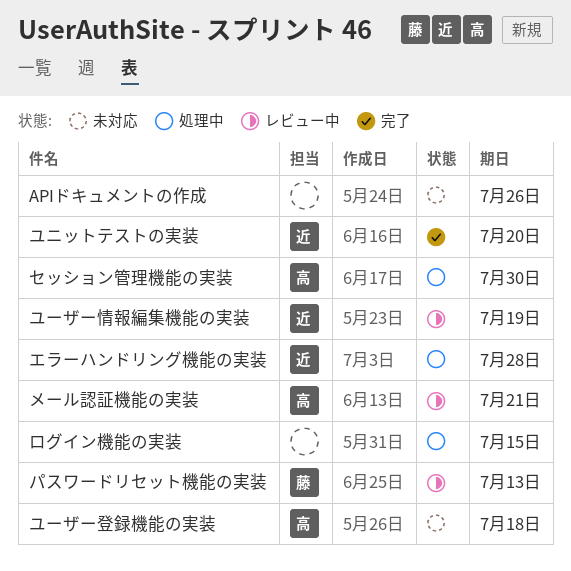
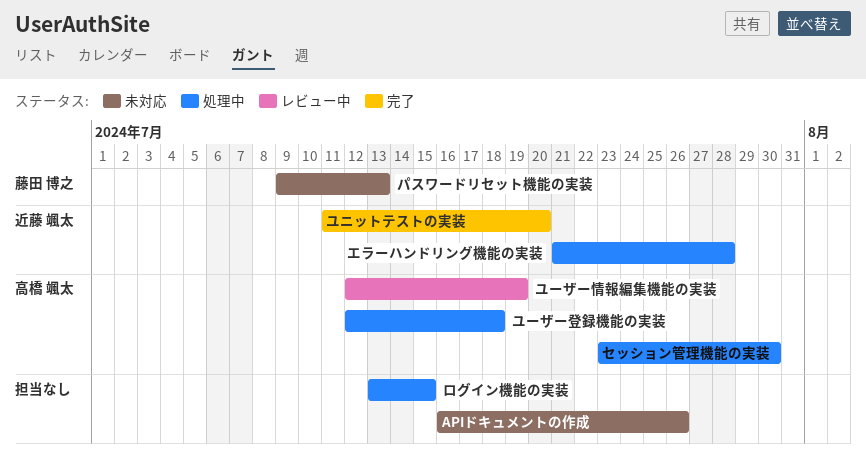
パスワードリセット機能の実装, status: レビュー中 -> 未対応
メール認証機能の実装: present -> none
ユーザー情報編集機能の実装, owner: 近藤 颯太 -> 高橋 颯太
ユーザー登録機能の実装, status: 未対応 -> 処理中

